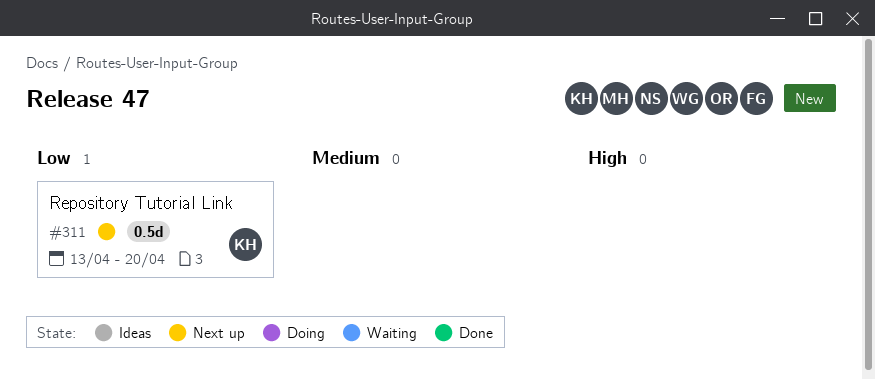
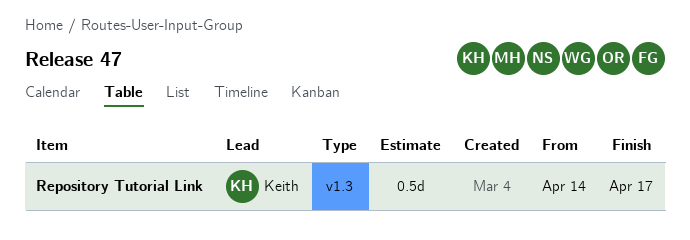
Repository Tutorial Link, start: Apr 13 -> Apr 14
Repository Tutorial Link, due: Apr 20 -> Apr 17

